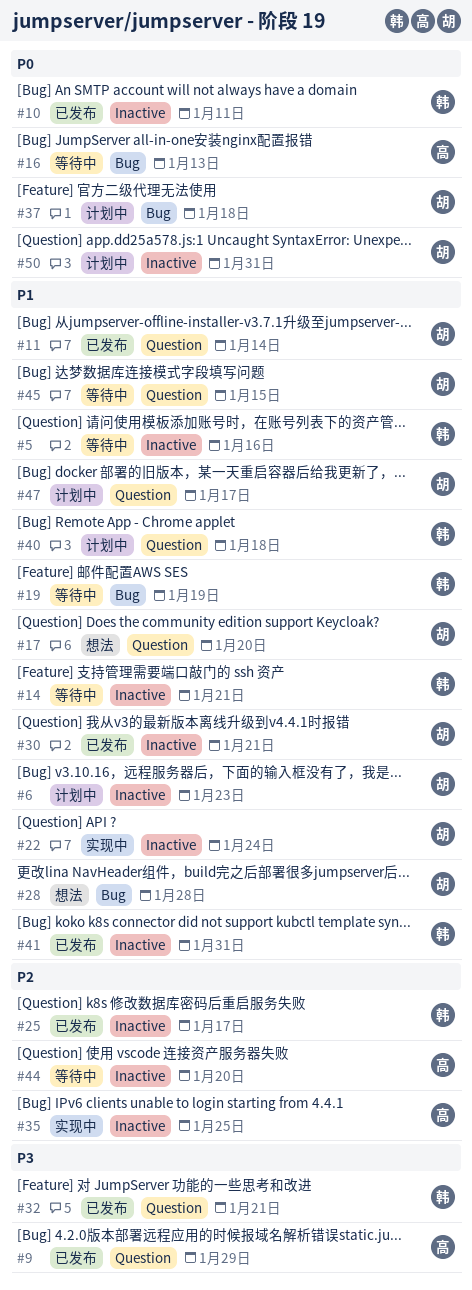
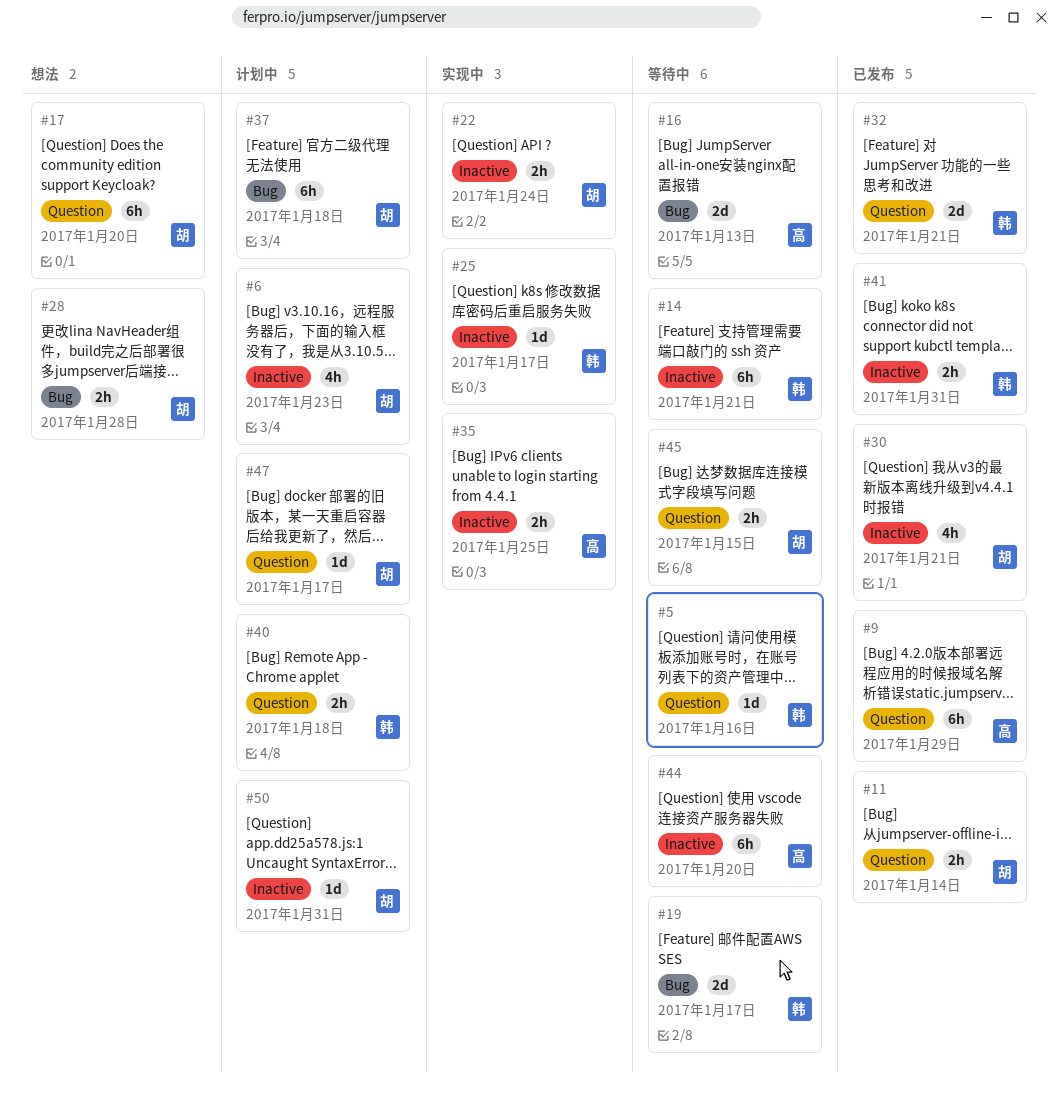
#5, label: Inactive -> Question
#10: present -> none
#19, due: Jan 19 -> Jan 17
#25, status: 已发布 -> 实现中

